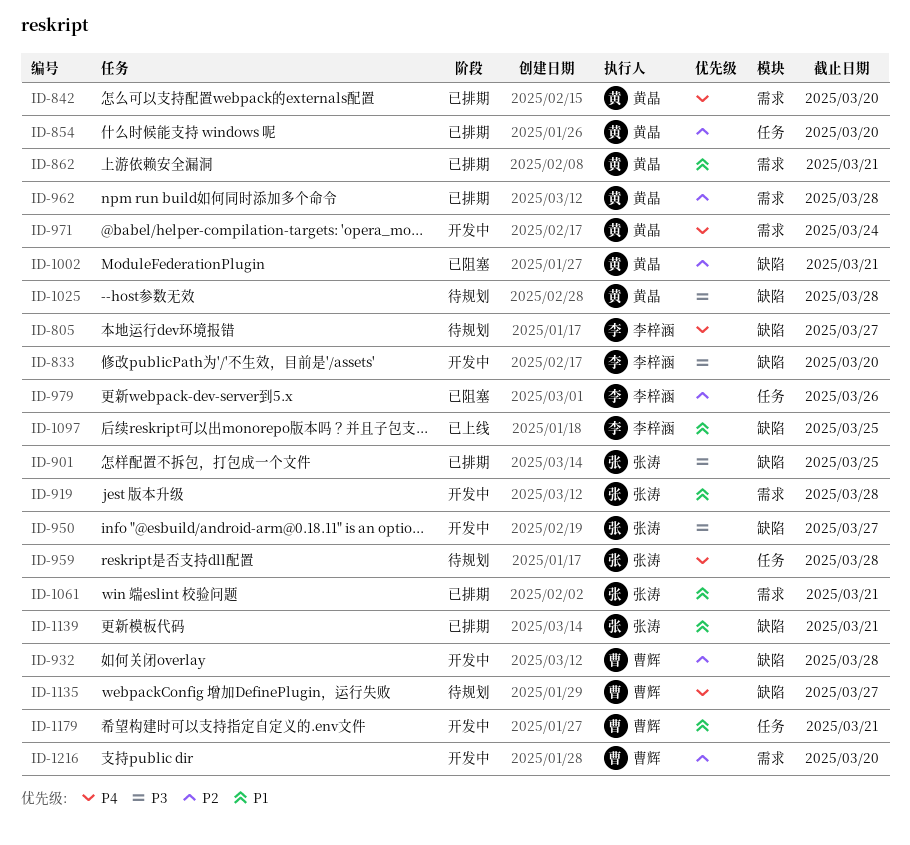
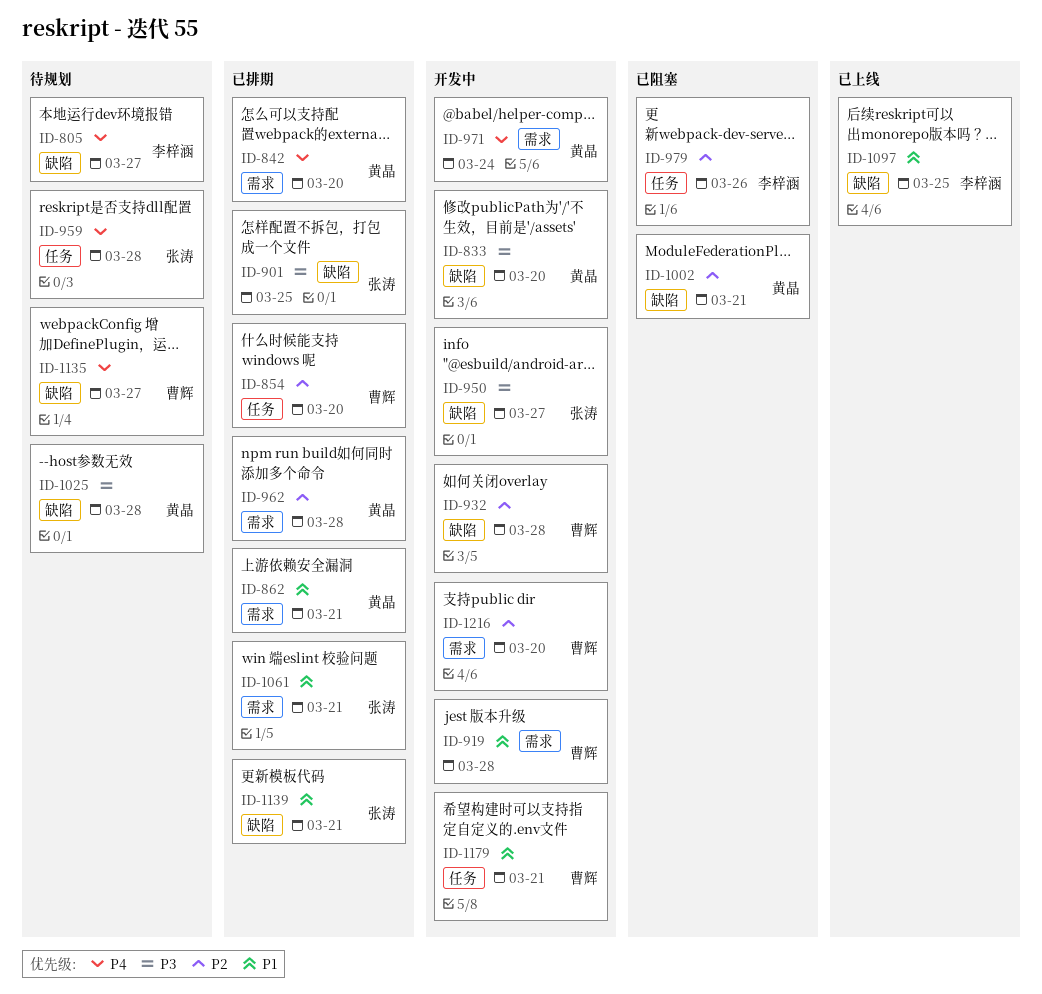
ID-833, owner: 李梓涵 -> 黄晶
ID-854, owner: 黄晶 -> 曹辉
ID-919, owner: 张涛 -> 曹辉

